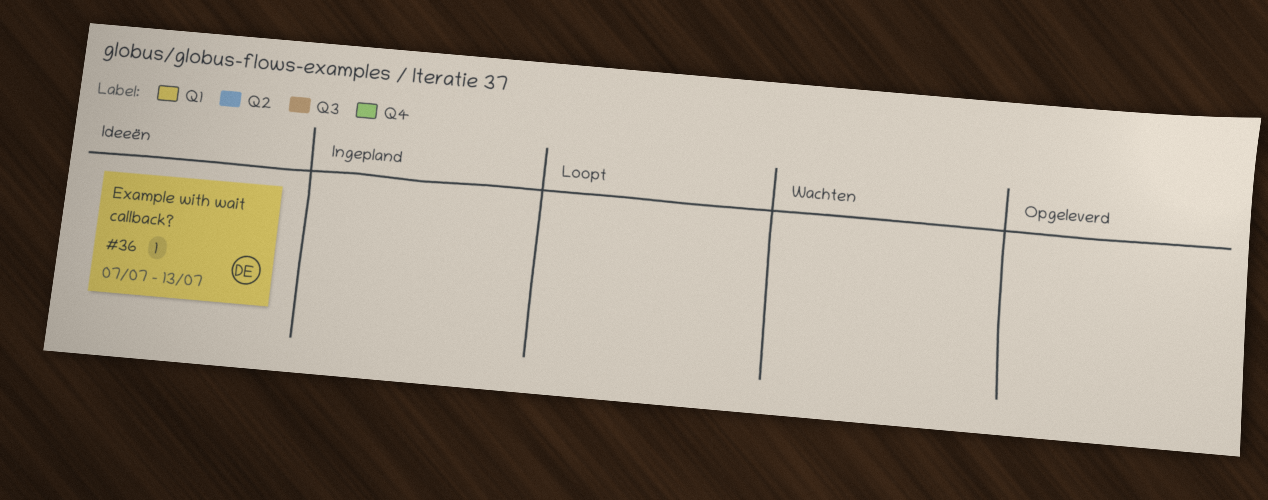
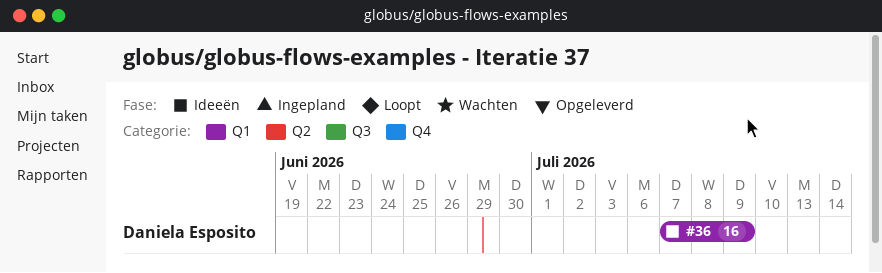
#36, estimate: 1 -> 16
#36, due: Jul 13 -> Jul 9

